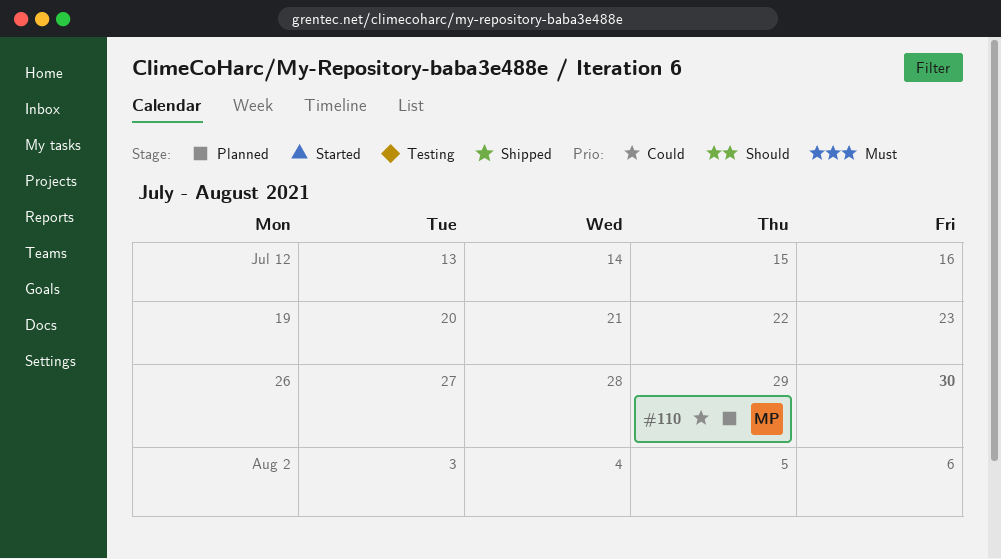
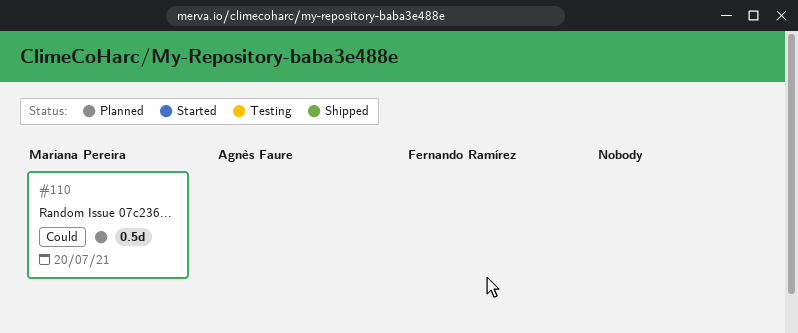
#110, due: Jul 29 -> Jul 20

